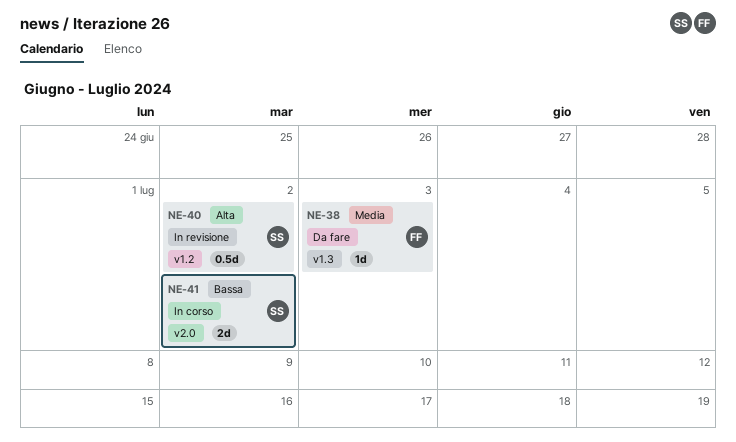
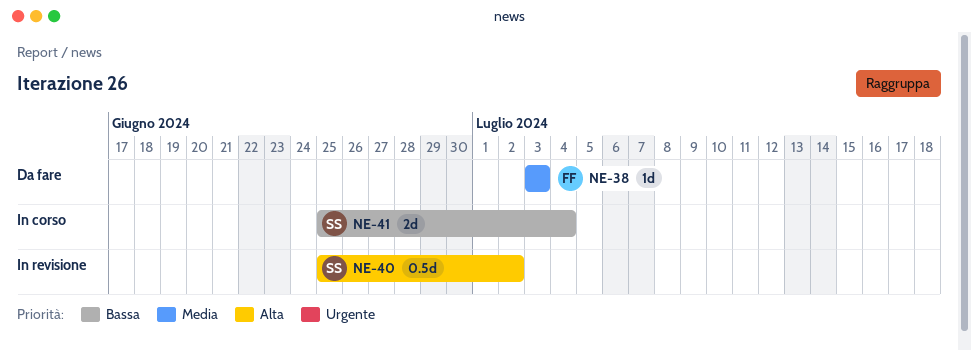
NE-41, due: Jul 2 -> Jul 4

